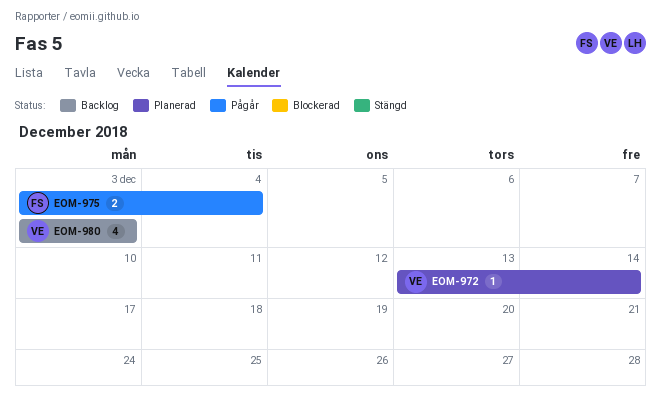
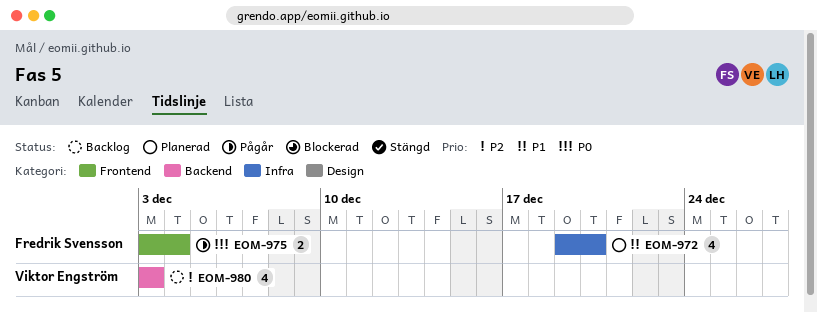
EOM-972, owner: Viktor Engström -> Fredrik Svensson
EOM-972, estimate: 1 -> 4
EOM-972, start: Dec 13 -> Dec 19
EOM-972, due: Dec 14 -> Dec 20

